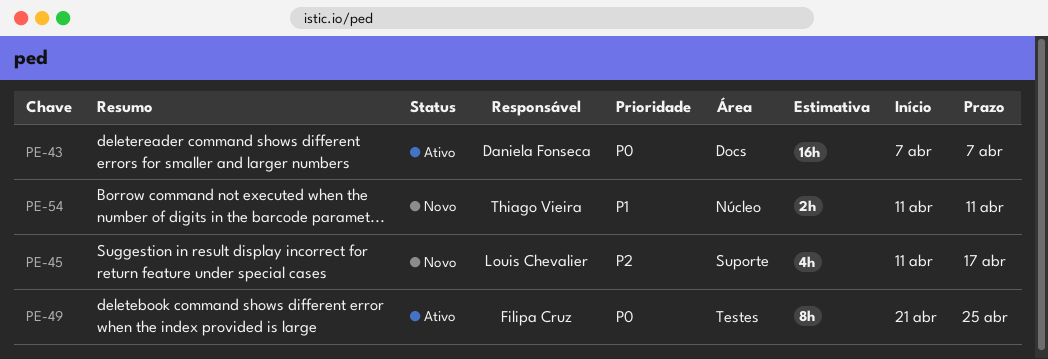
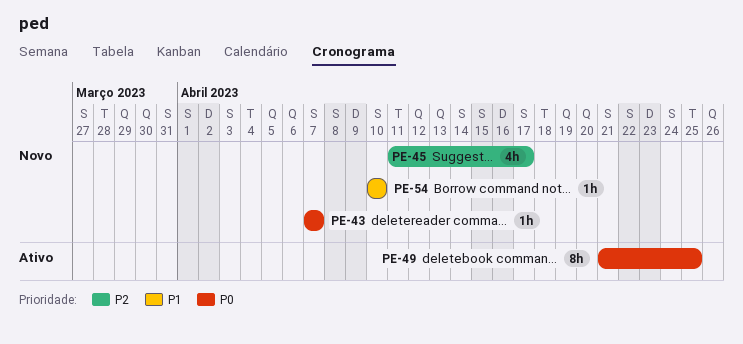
PE-43, status: Ativo -> Novo
PE-43, estimate: 16h -> 1h
PE-54, estimate: 2h -> 1h
PE-54, start: Apr 11 -> Apr 10
PE-54, due: Apr 11 -> Apr 10

